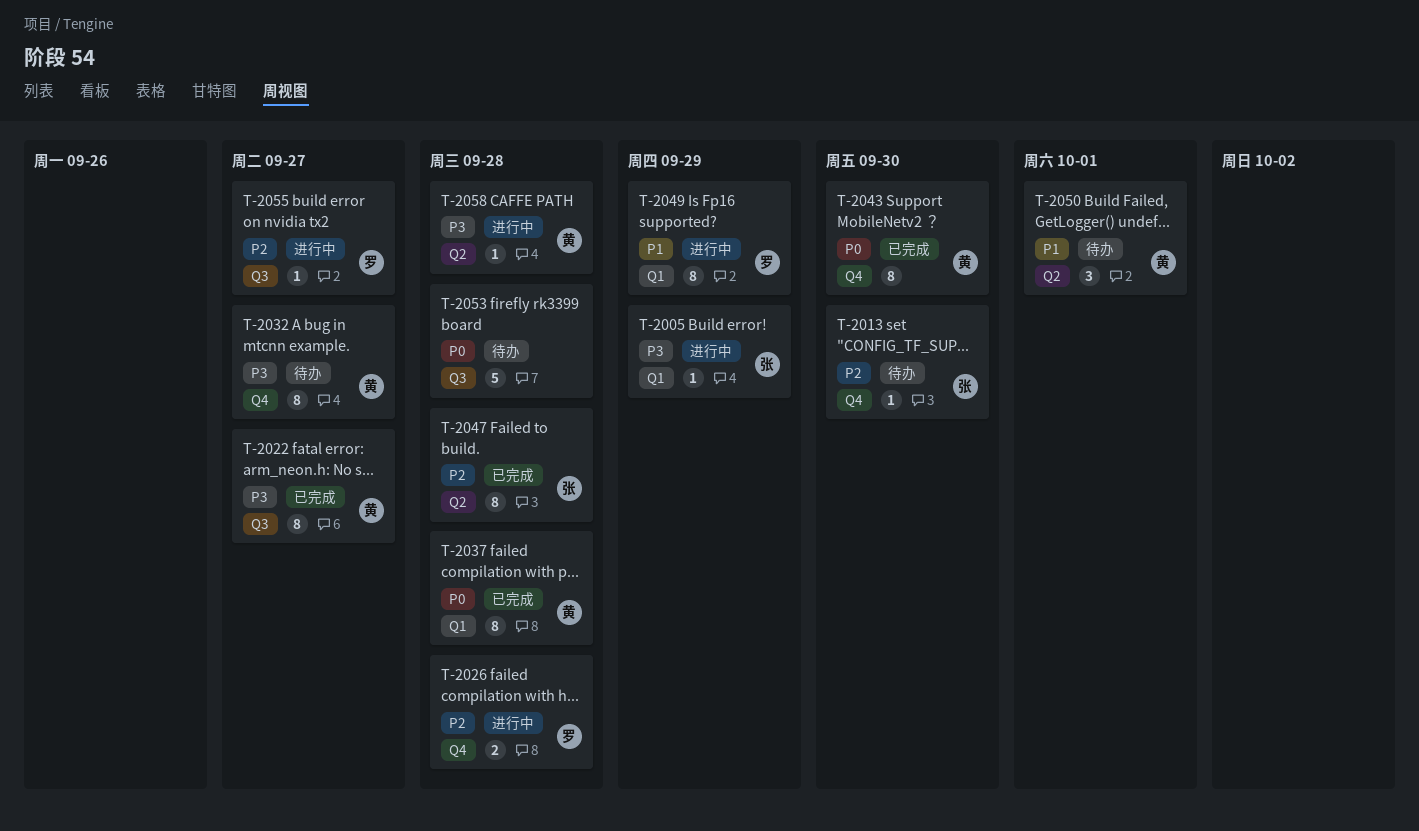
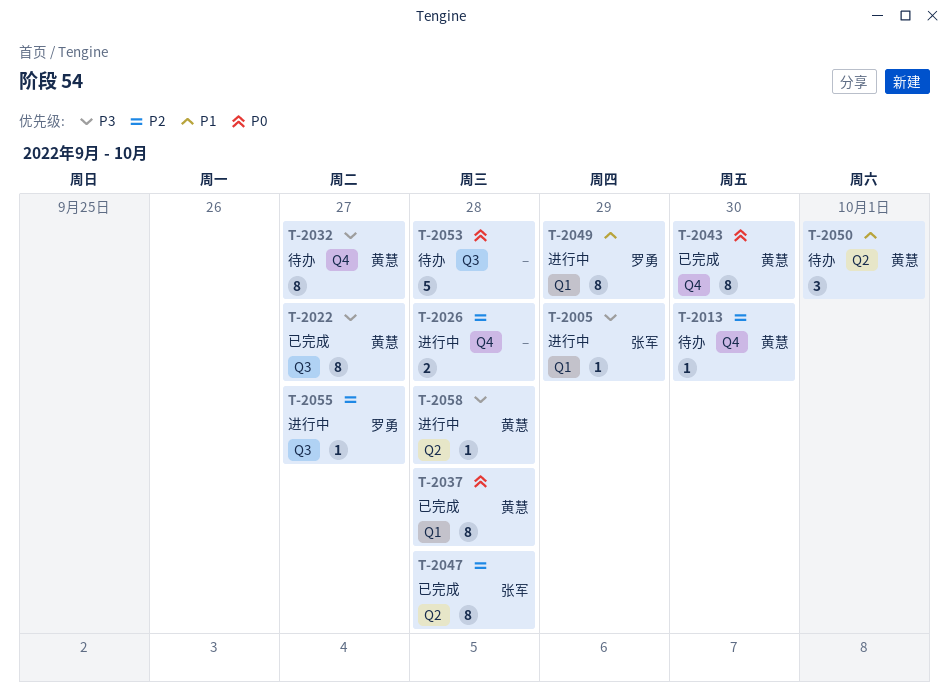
T-2013, owner: 张军 -> 黄慧
T-2026, owner: 罗勇 -> none

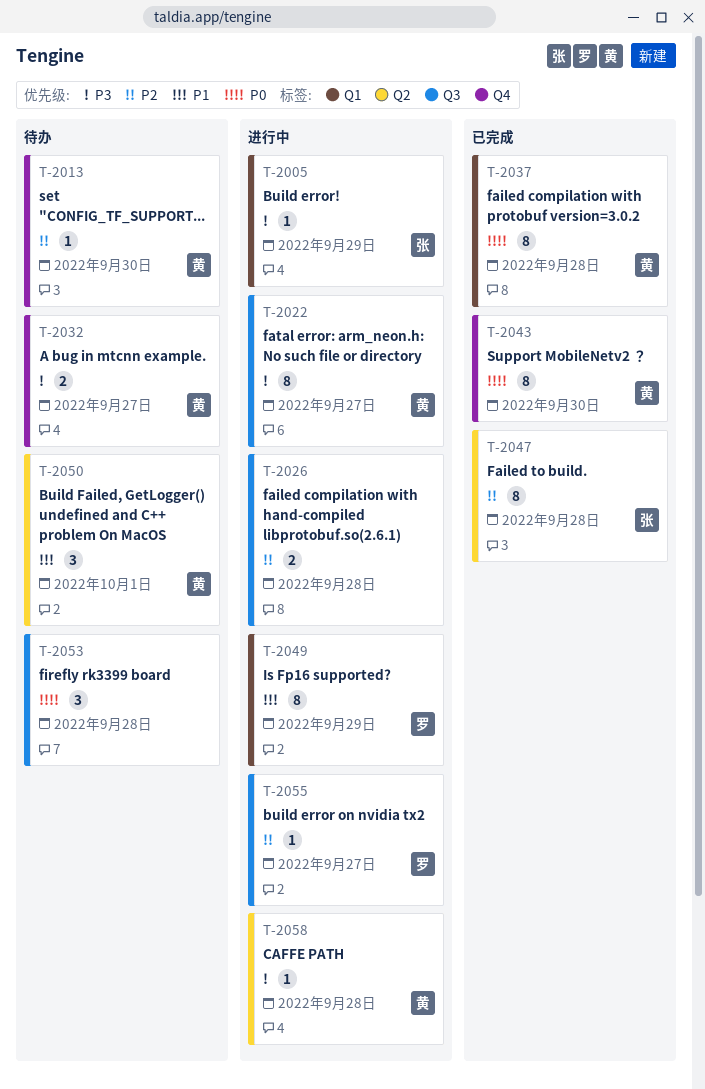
T-2022, status: 已完成 -> 进行中
T-2026, label: Q4 -> Q3
T-2032, estimate: 8 -> 2
T-2053, estimate: 5 -> 3

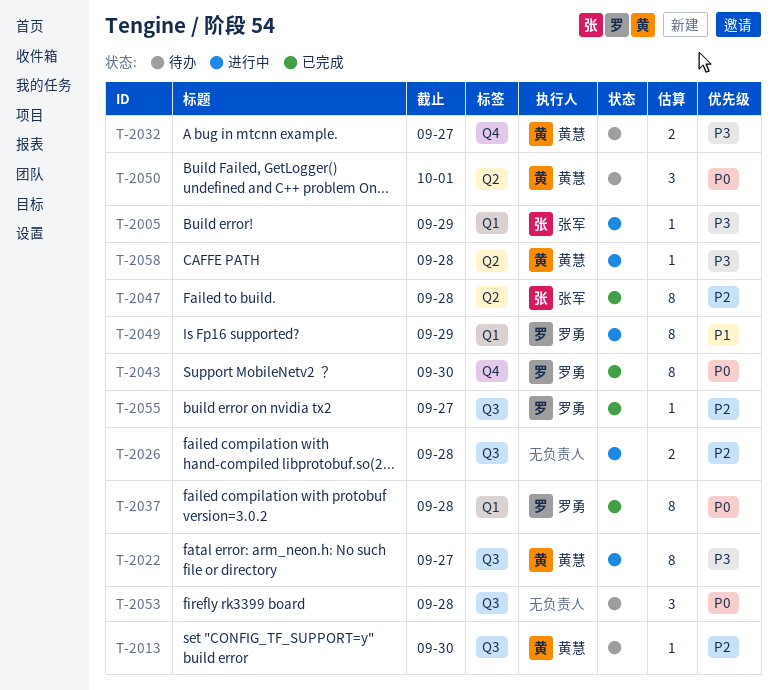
T-2013, label: Q4 -> Q3
T-2037, owner: 黄慧 -> 罗勇
T-2043, owner: 黄慧 -> 罗勇
T-2050, priority: P1 -> P0
T-2055, status: 进行中 -> 已完成

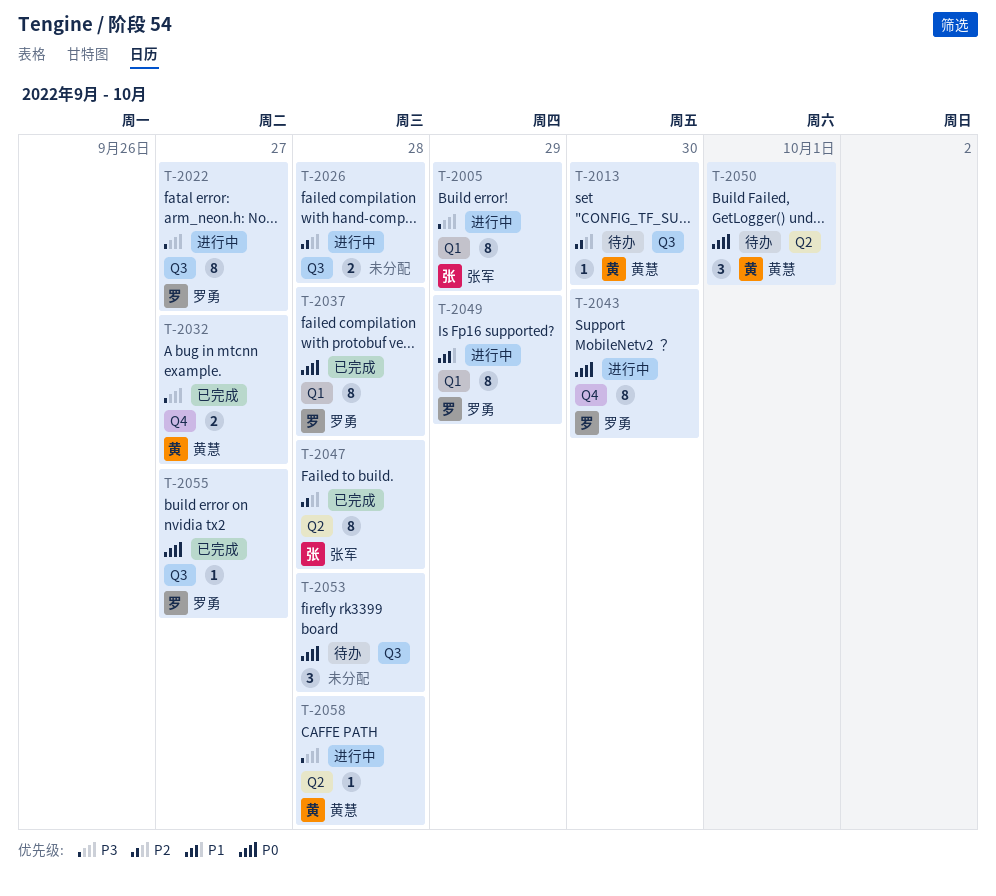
T-2005, estimate: 1 -> 8
T-2022, owner: 黄慧 -> 罗勇
T-2032, status: 待办 -> 已完成
T-2043, status: 已完成 -> 进行中
T-2055, priority: P2 -> P0

